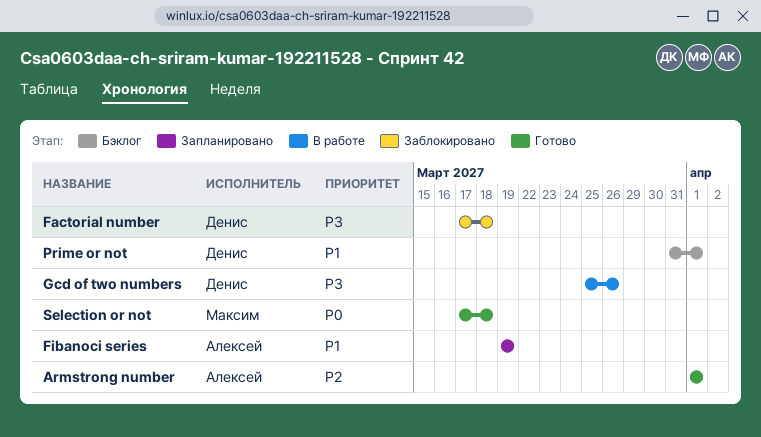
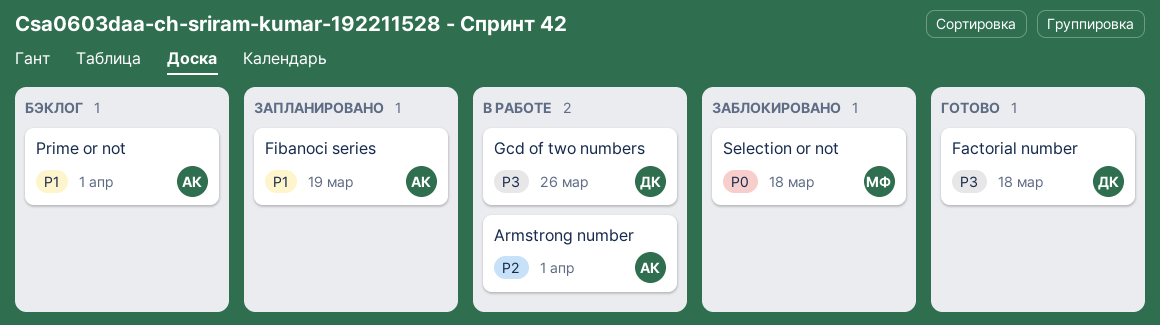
Armstrong number, status: Готово -> В работе
Factorial number, status: Заблокировано -> Готово
Prime or not, owner: Денис -> Алексей
Selection or not, status: Готово -> Заблокировано

